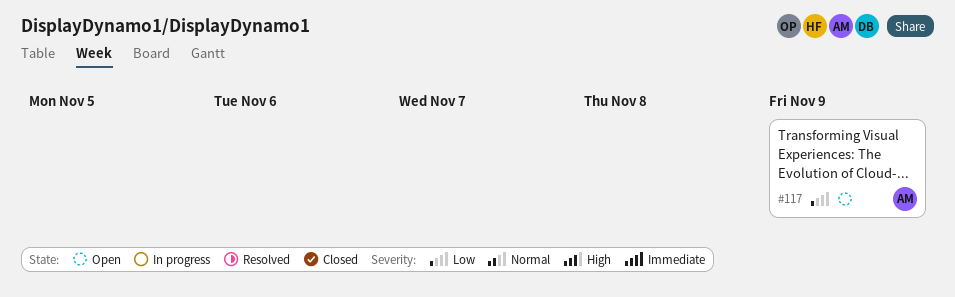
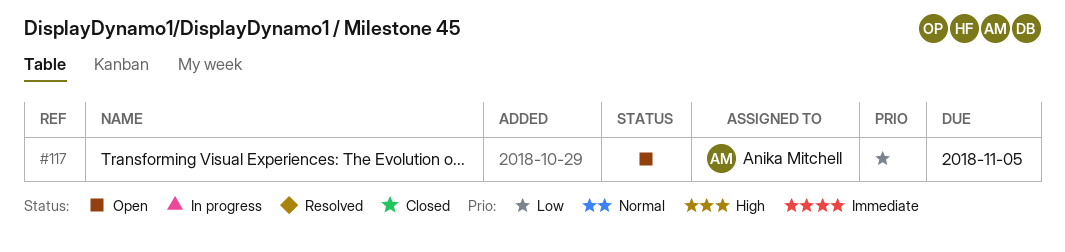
#117, due: Nov 9 -> Nov 5

